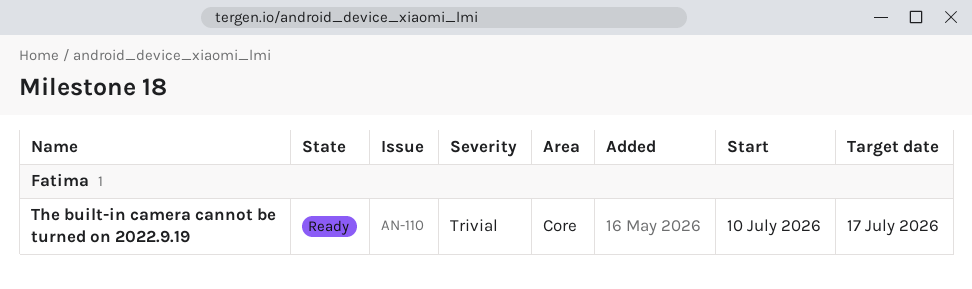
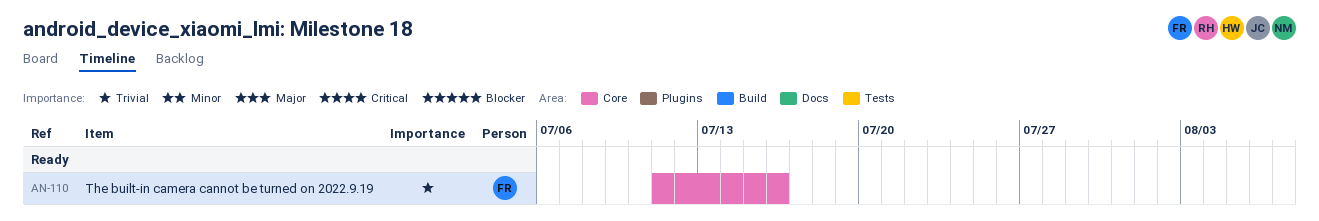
AN-110, start: Jul 10 -> Jul 11
AN-110, due: Jul 17 -> Jul 16

